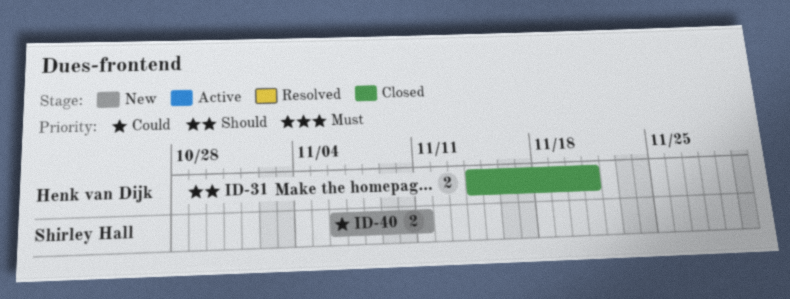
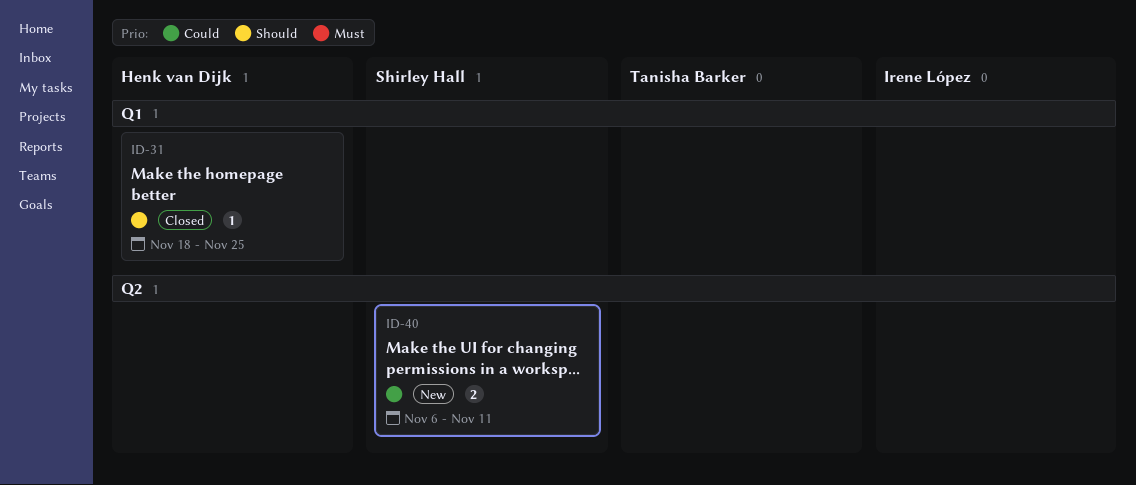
ID-31, estimate: 2 -> 1
ID-31, start: Nov 14 -> Nov 18
ID-31, due: Nov 21 -> Nov 25

